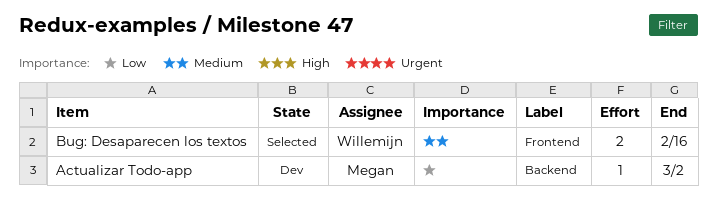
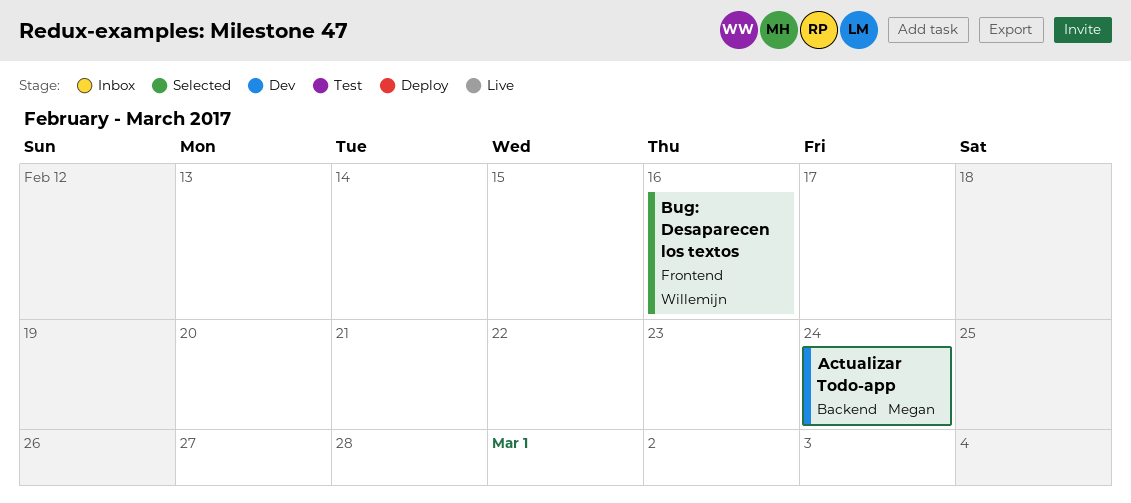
Actualizar Todo-app, due: Mar 2 -> Feb 24

